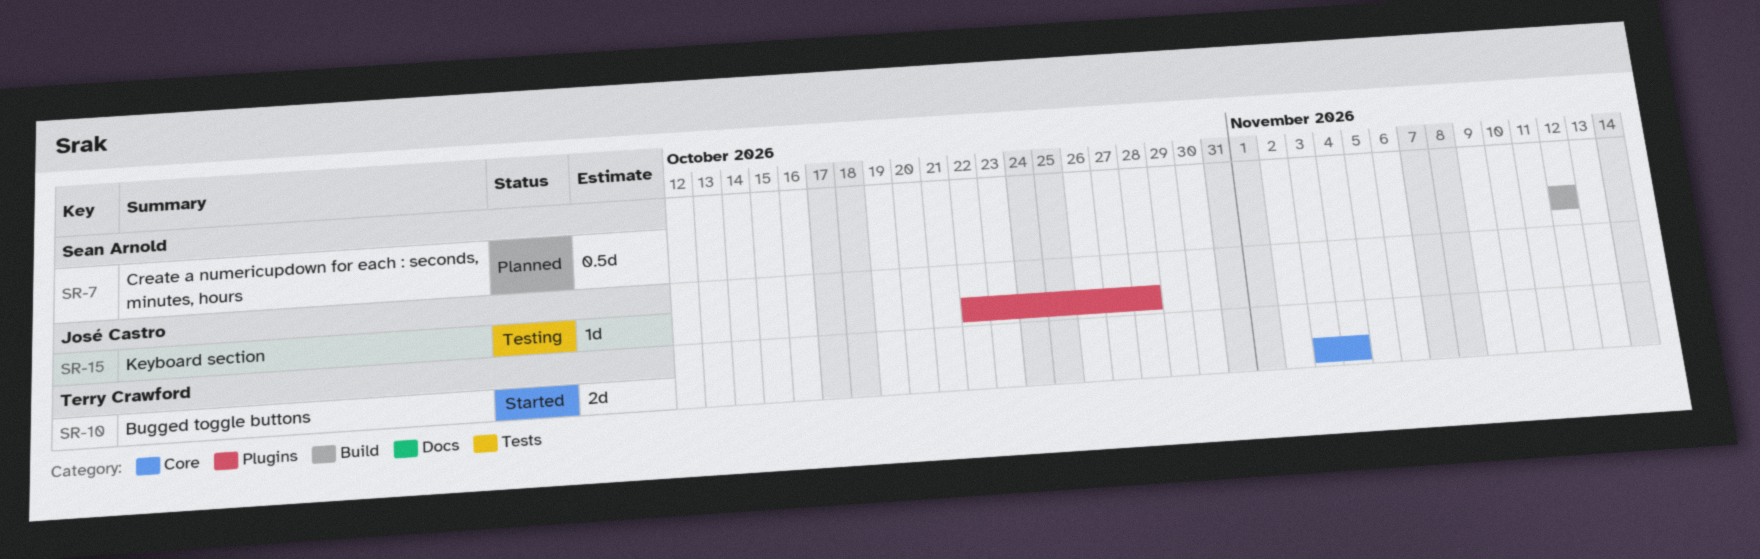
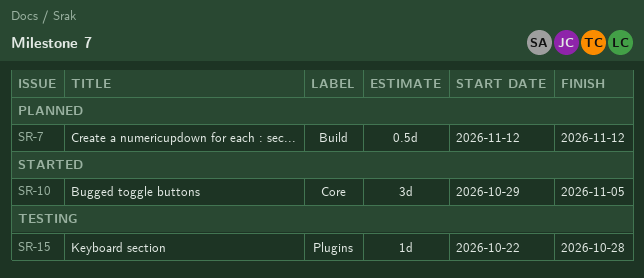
SR-10, estimate: 2d -> 3d
SR-10, start: Nov 3 -> Oct 29
SR-10, due: Nov 4 -> Nov 5

